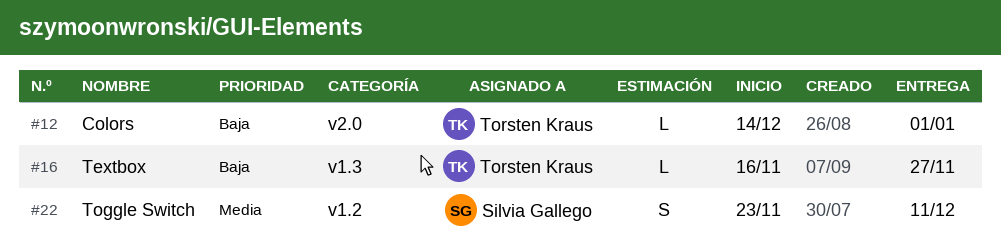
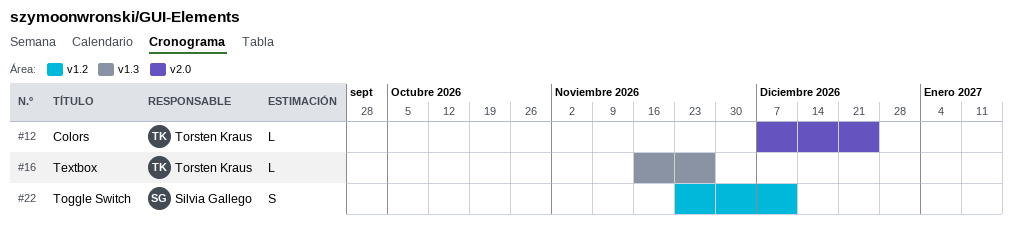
#12, start: Dec 14 -> Dec 7
#12, due: Jan 1 -> Dec 25

